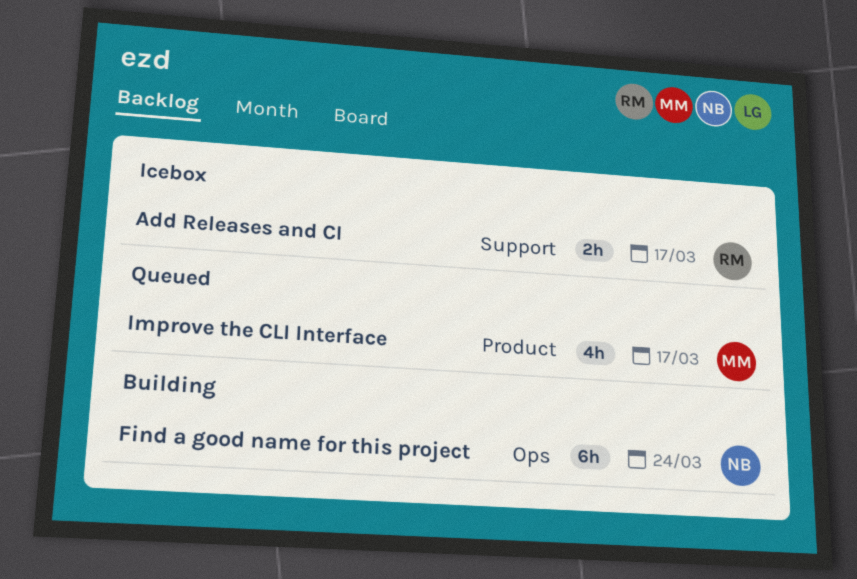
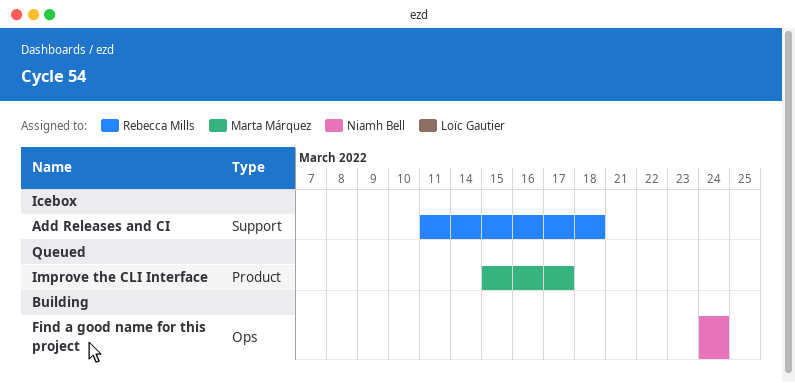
Add Releases and CI, due: Mar 17 -> Mar 18

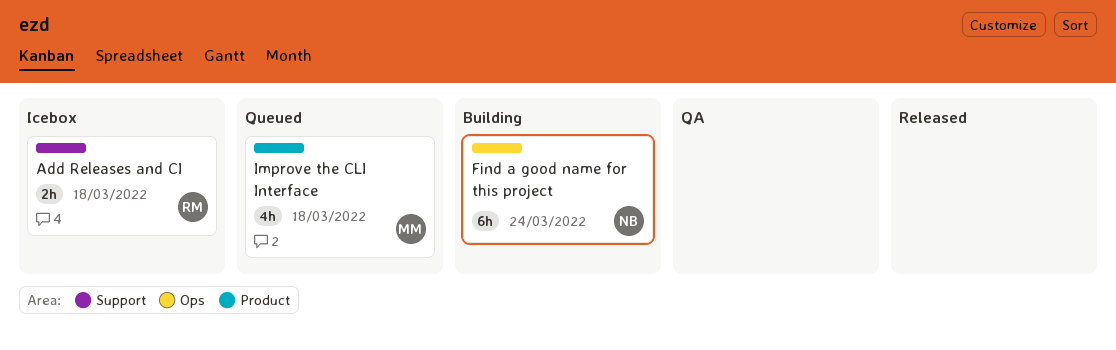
Improve the CLI Interface, due: Mar 17 -> Mar 18

